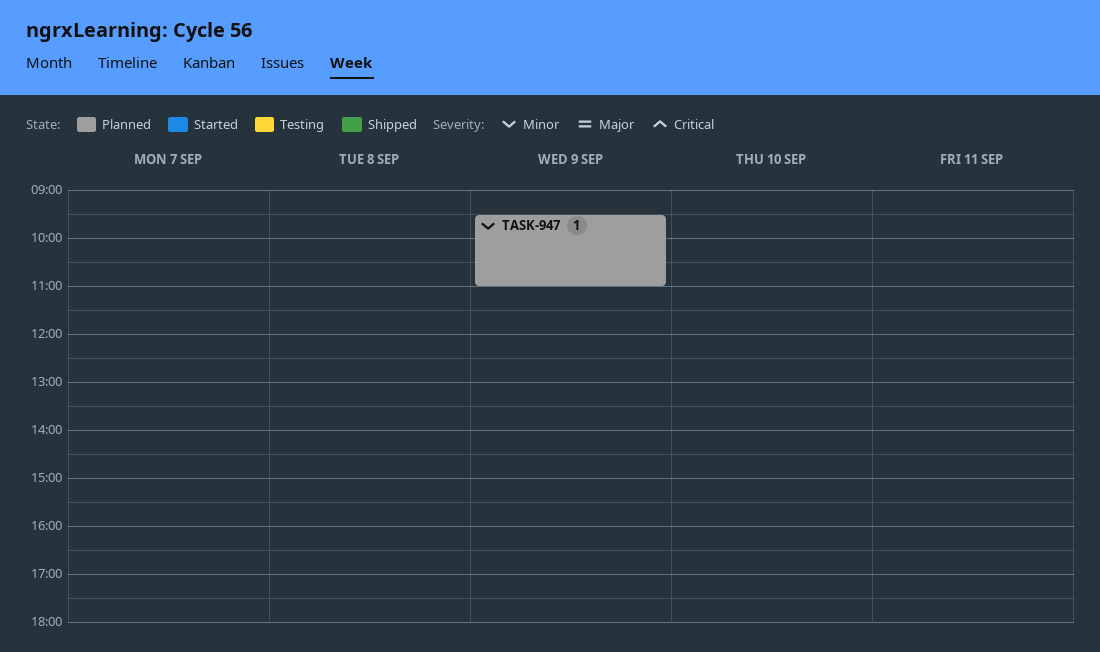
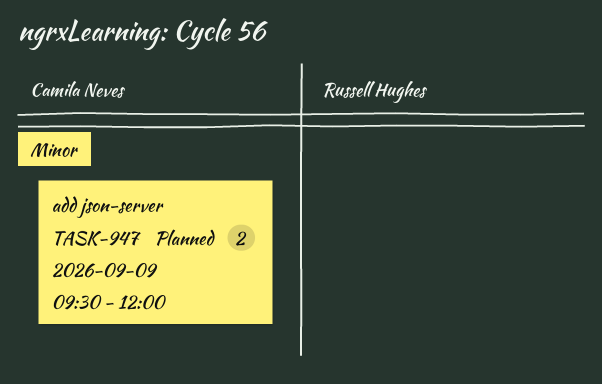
TASK-947, estimate: 1 -> 2
TASK-947, ends: 11:00 -> 12:00

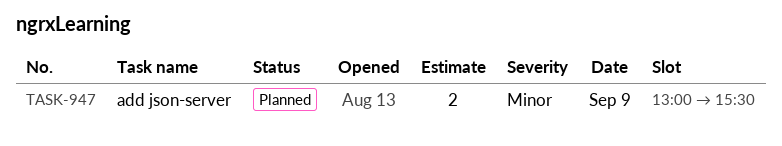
TASK-947, begins: 09:30 -> 13:00
TASK-947, ends: 12:00 -> 15:30

